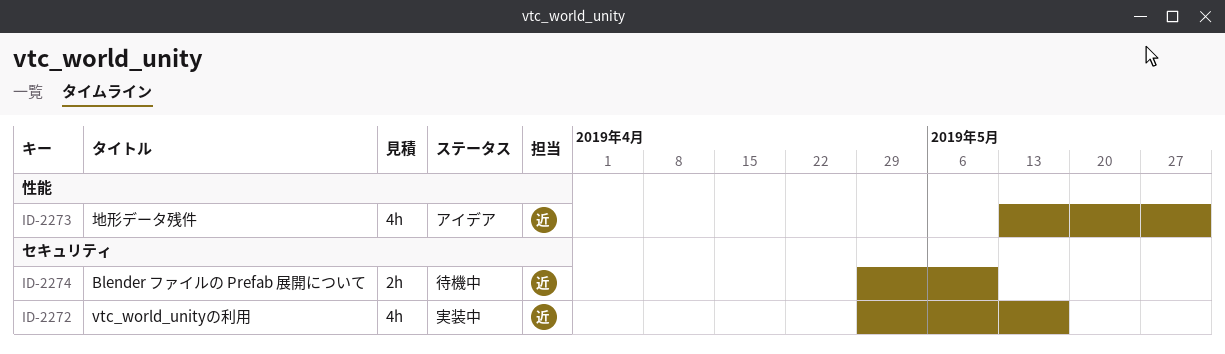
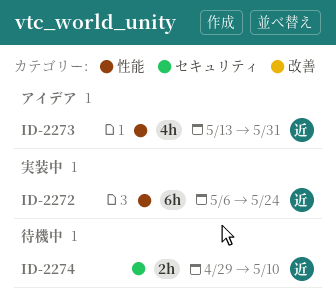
ID-2272, label: セキュリティ -> 性能
ID-2272, estimate: 4h -> 6h
ID-2272, start: Apr 29 -> May 6
ID-2272, due: May 17 -> May 24

